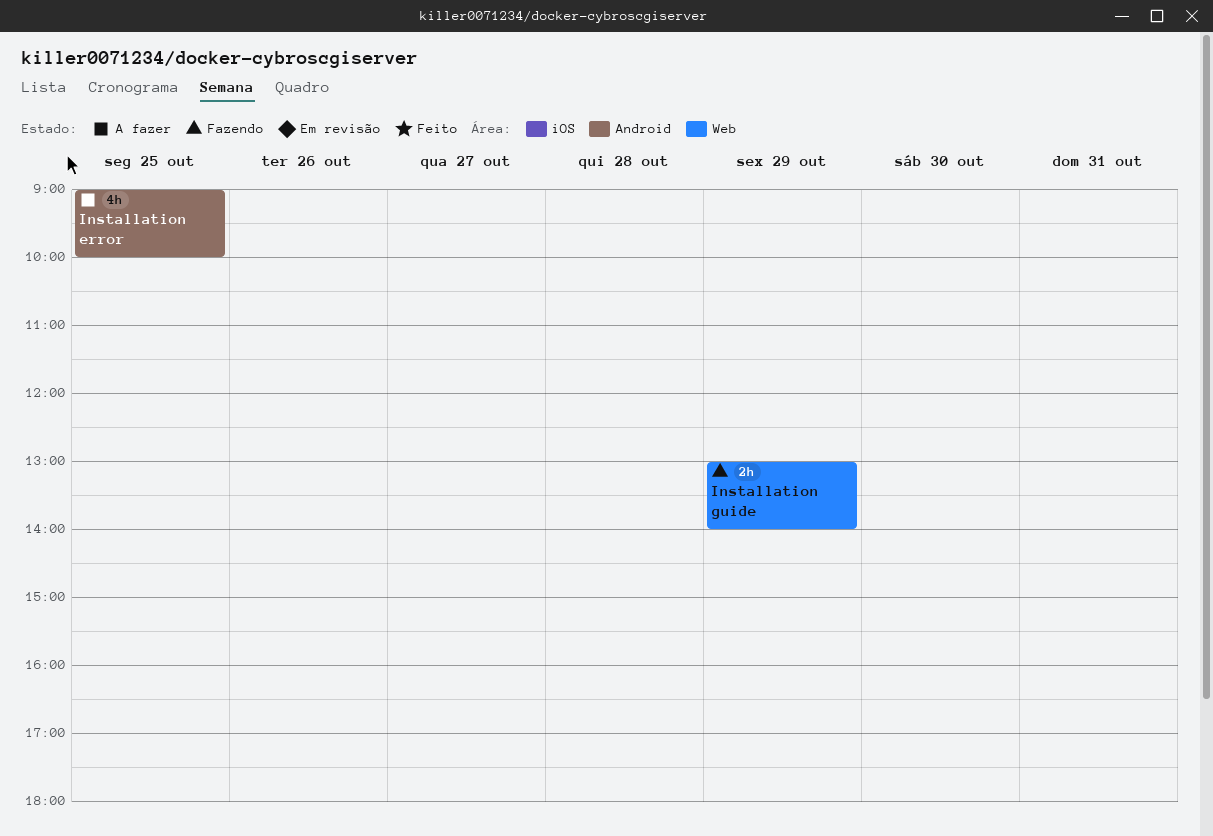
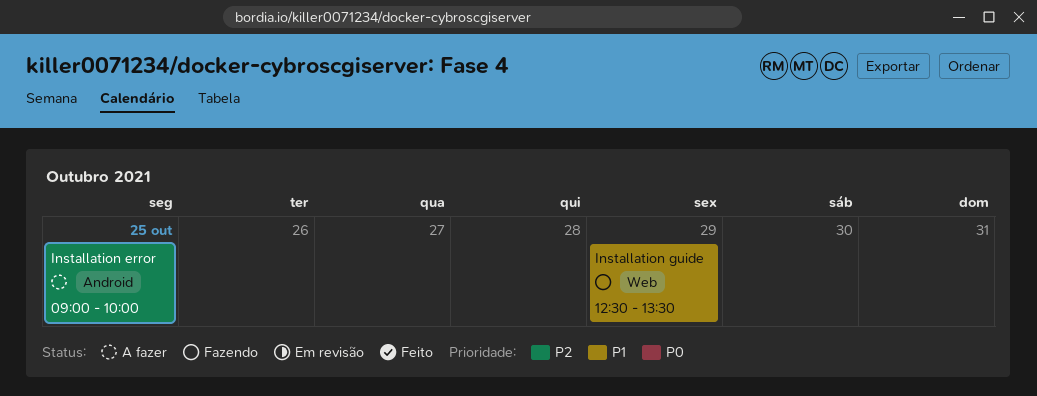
Installation guide, begins: 13:00 -> 12:30
Installation guide, ends: 14:00 -> 13:30

